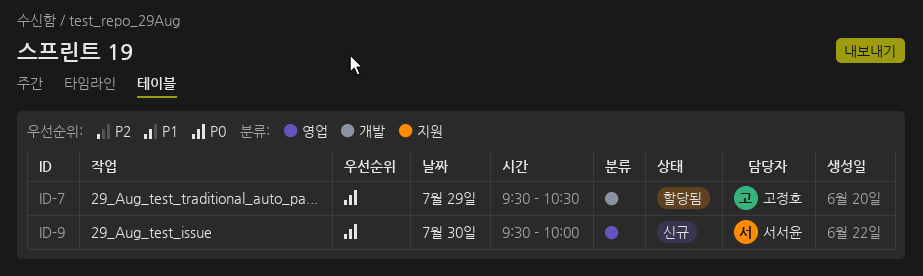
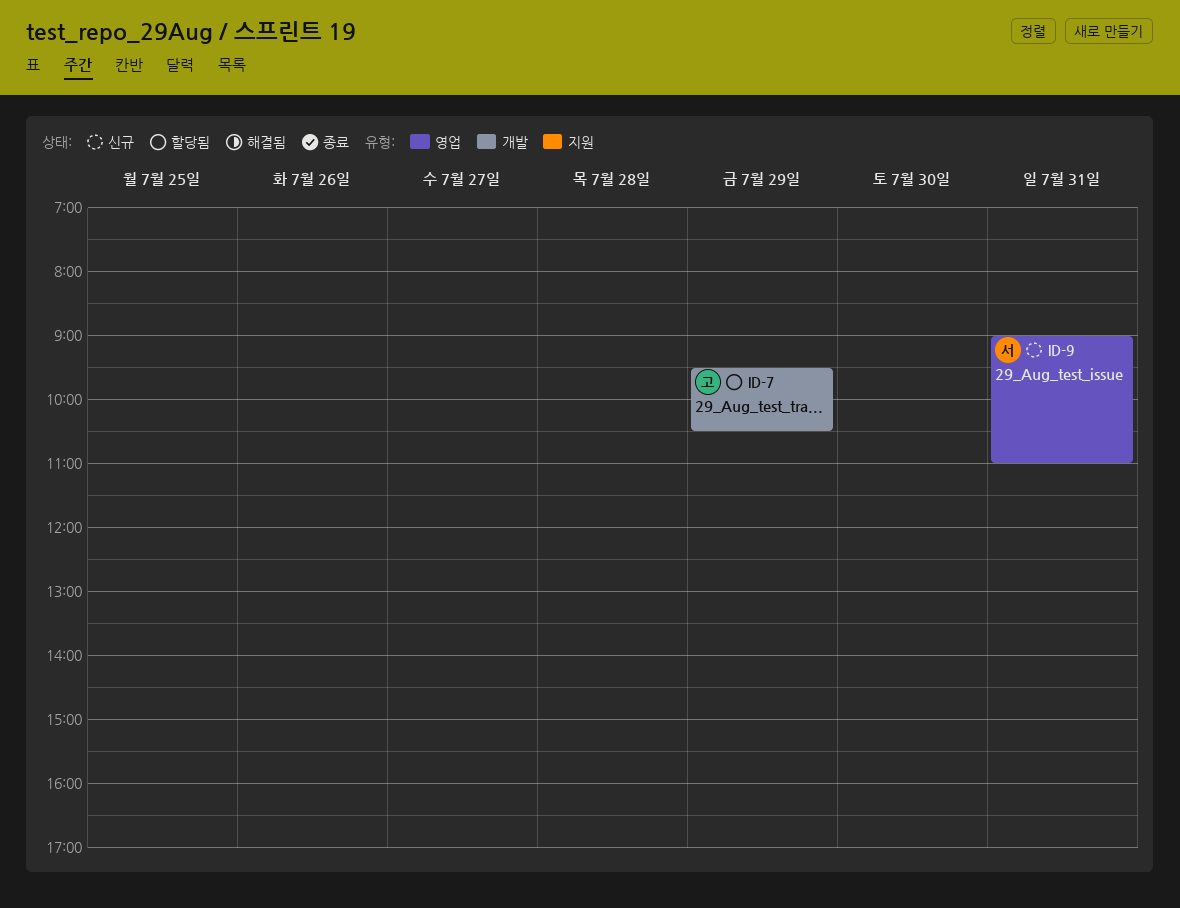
ID-9, day: Jul 30 -> Jul 31
ID-9, begins: 09:30 -> 09:00
ID-9, ends: 10:00 -> 11:00

